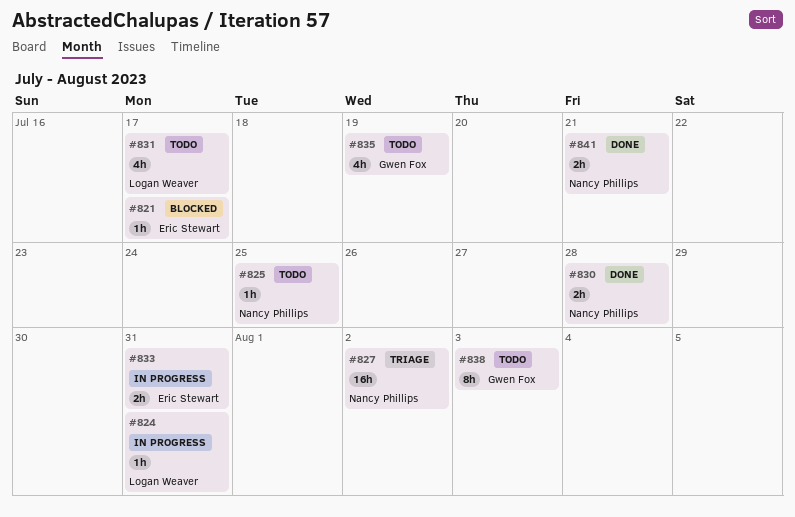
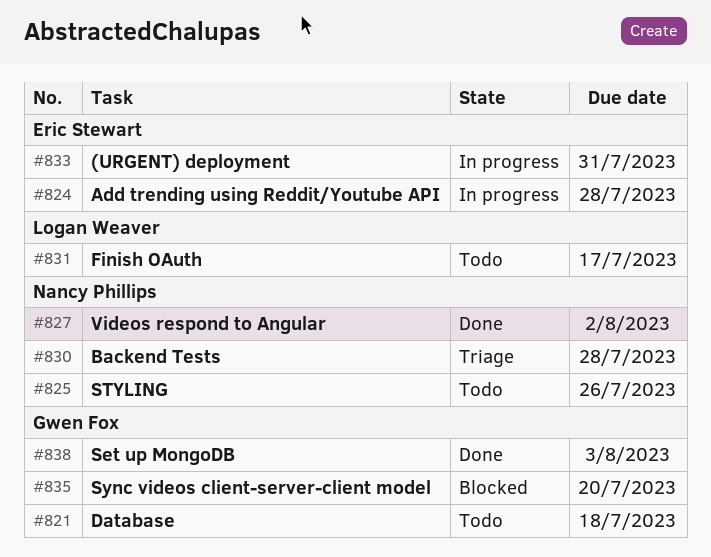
#821, status: Blocked -> Todo
#821, owner: Eric Stewart -> Gwen Fox
#821, due: Jul 17 -> Jul 18
#824, owner: Logan Weaver -> Eric Stewart
#824, due: Jul 31 -> Jul 28
#825, due: Jul 25 -> Jul 26
#827, status: Triage -> Done
#830, status: Done -> Triage
#835, status: Todo -> Blocked
#835, due: Jul 19 -> Jul 20
#838, status: Todo -> Done
#841: present -> none

